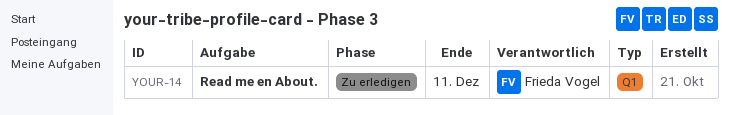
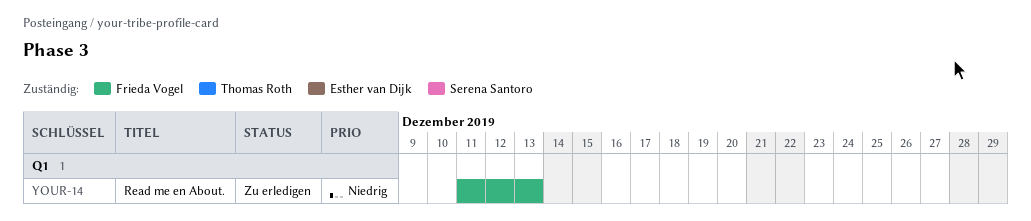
YOUR-14, due: Dec 11 -> Dec 13

